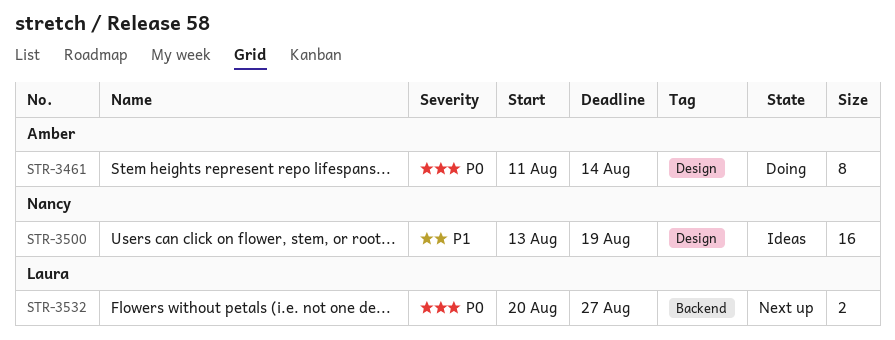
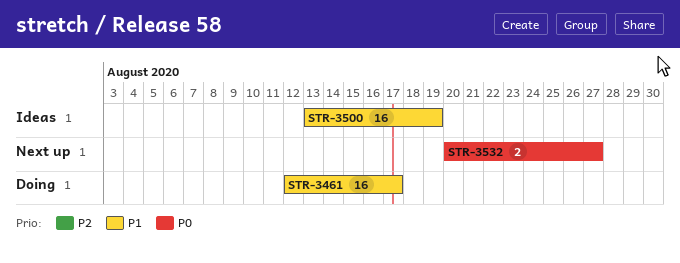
STR-3461, priority: P0 -> P1
STR-3461, estimate: 8 -> 16
STR-3461, start: Aug 11 -> Aug 12
STR-3461, due: Aug 14 -> Aug 17

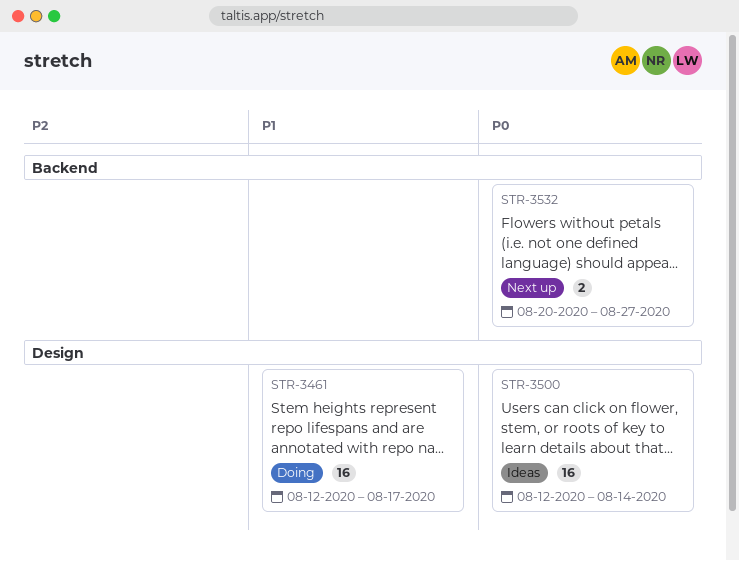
STR-3500, priority: P1 -> P0
STR-3500, start: Aug 13 -> Aug 12
STR-3500, due: Aug 19 -> Aug 14

